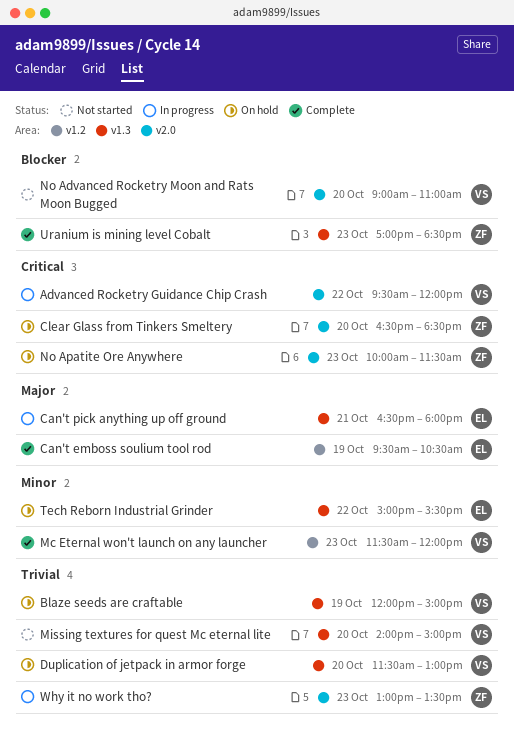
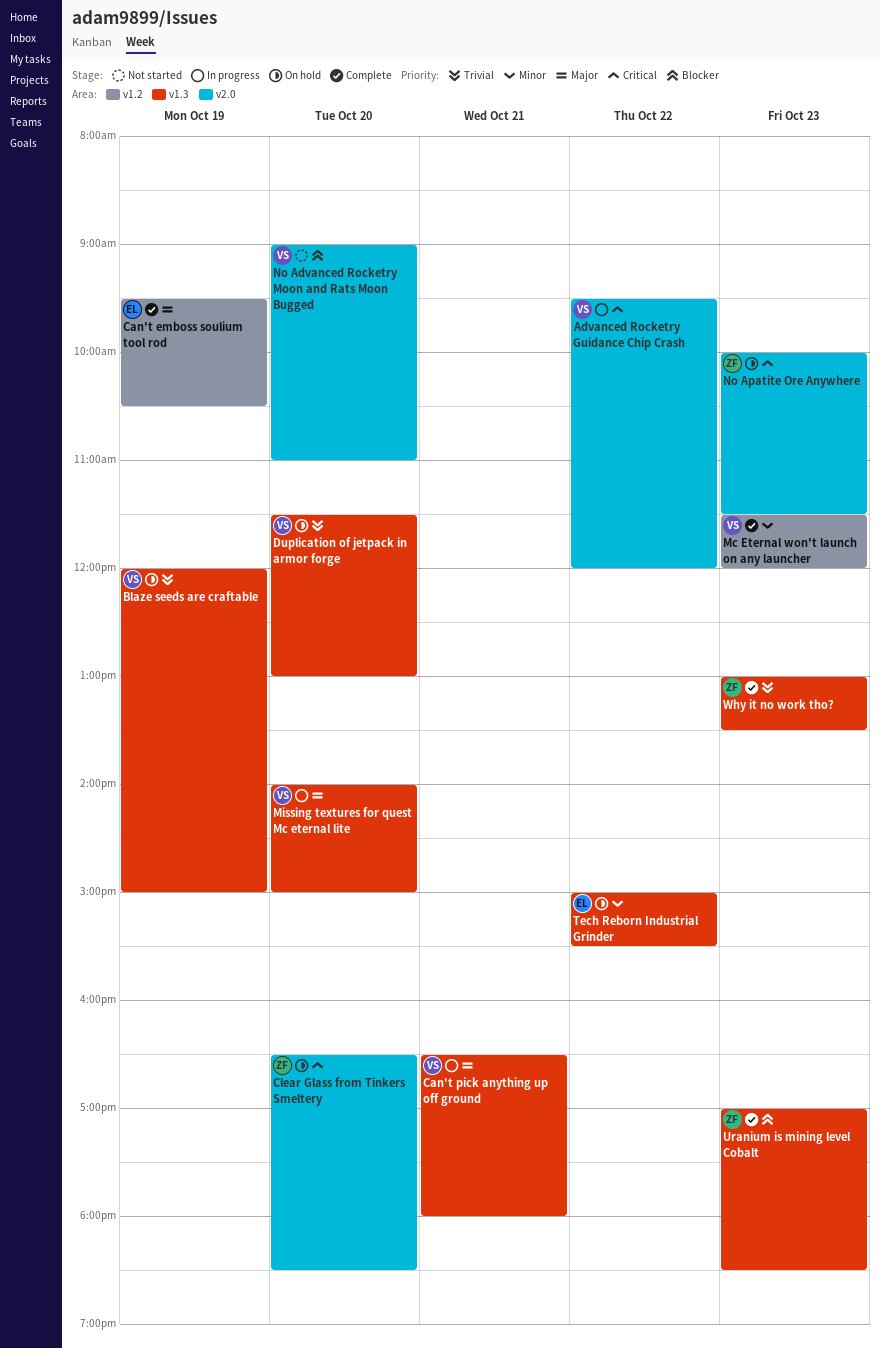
Can't pick anything up off ground, owner: EL -> VS
Missing textures for quest Mc eternal lite, status: Not started -> In progress
Missing textures for quest Mc eternal lite, priority: Trivial -> Major
Why it no work tho?, status: In progress -> Complete
Why it no work tho?, label: v2.0 -> v1.3

